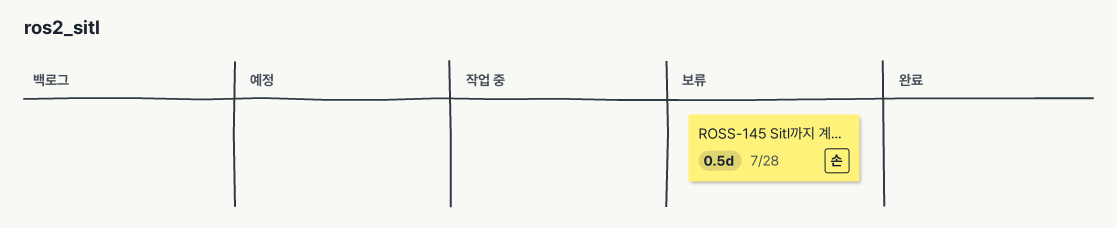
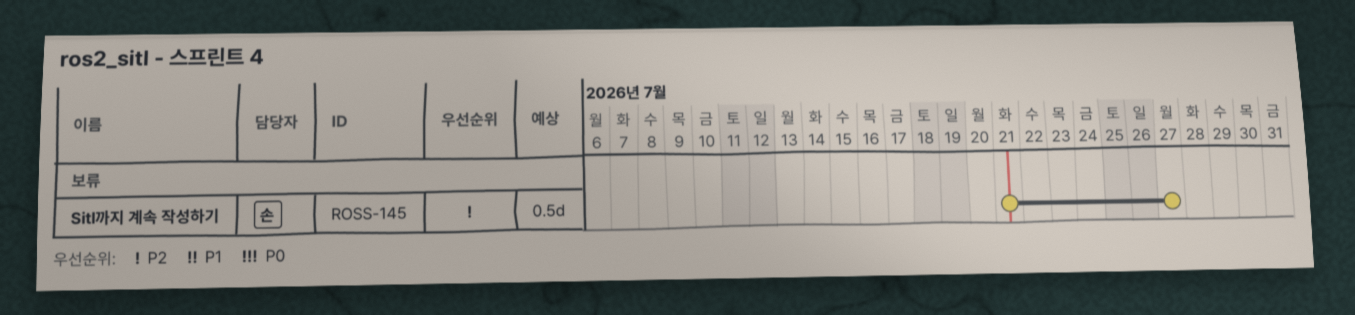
ROSS-145, due: Jul 28 -> Jul 27

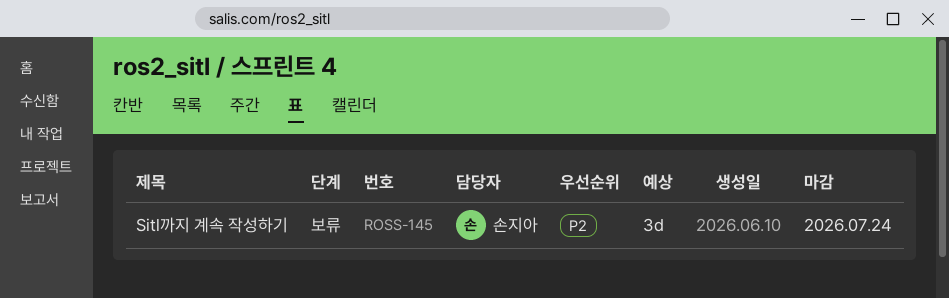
ROSS-145, estimate: 0.5d -> 3d
ROSS-145, due: Jul 27 -> Jul 24

